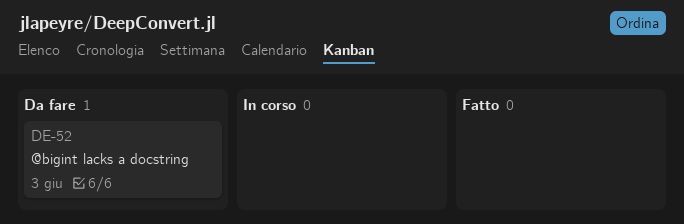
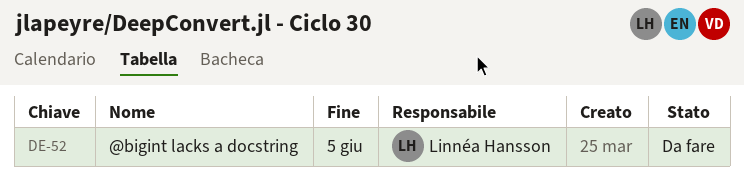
DE-52, due: Jun 3 -> Jun 5

